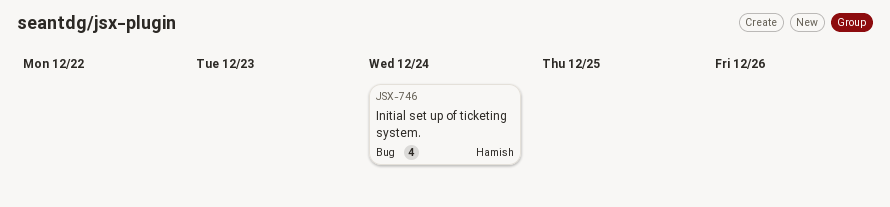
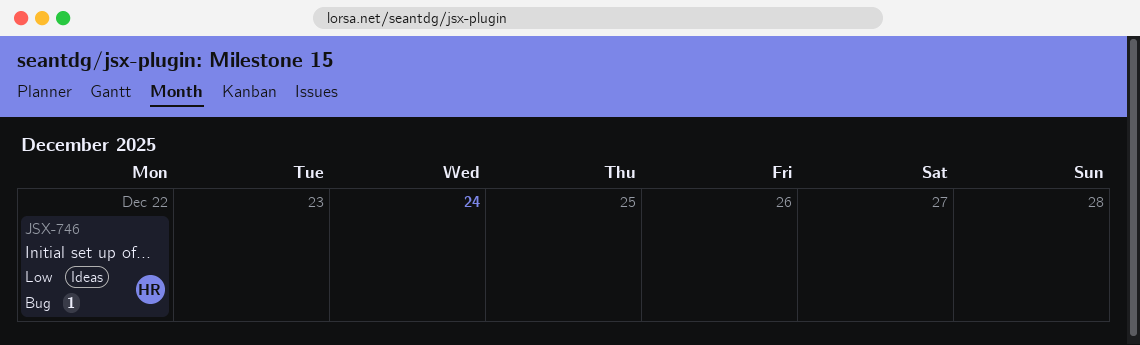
JSX-746, estimate: 4 -> 1
JSX-746, due: Dec 24 -> Dec 22

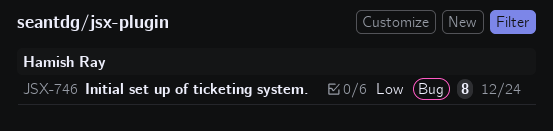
JSX-746, estimate: 1 -> 8
JSX-746, due: Dec 22 -> Dec 24

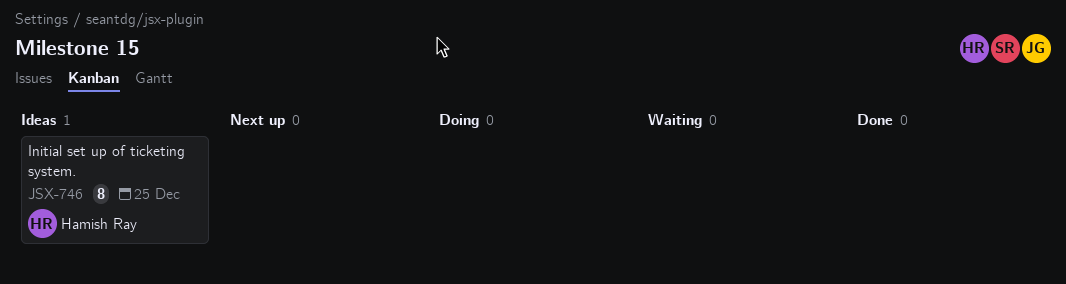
JSX-746, due: Dec 24 -> Dec 25

